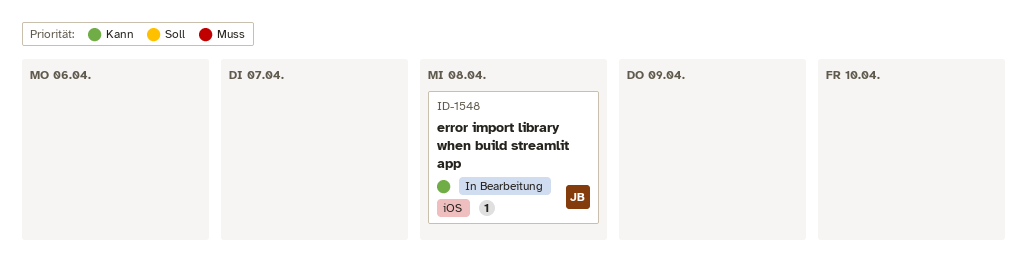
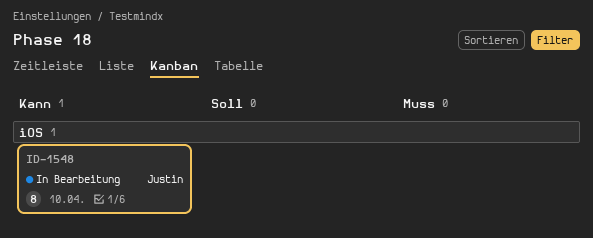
ID-1548, estimate: 1 -> 8
ID-1548, due: Apr 8 -> Apr 10

